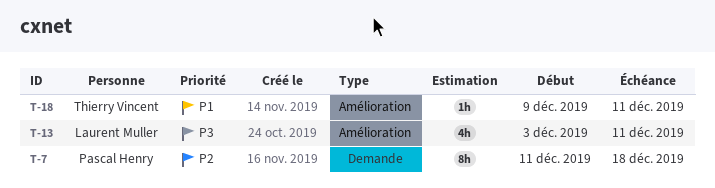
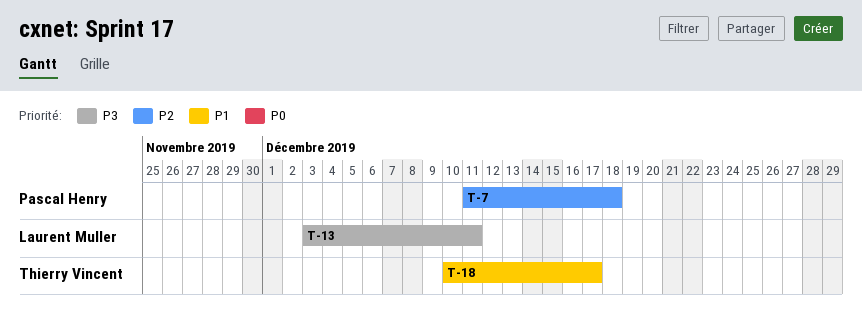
T-18, start: Dec 9 -> Dec 10
T-18, due: Dec 11 -> Dec 17

